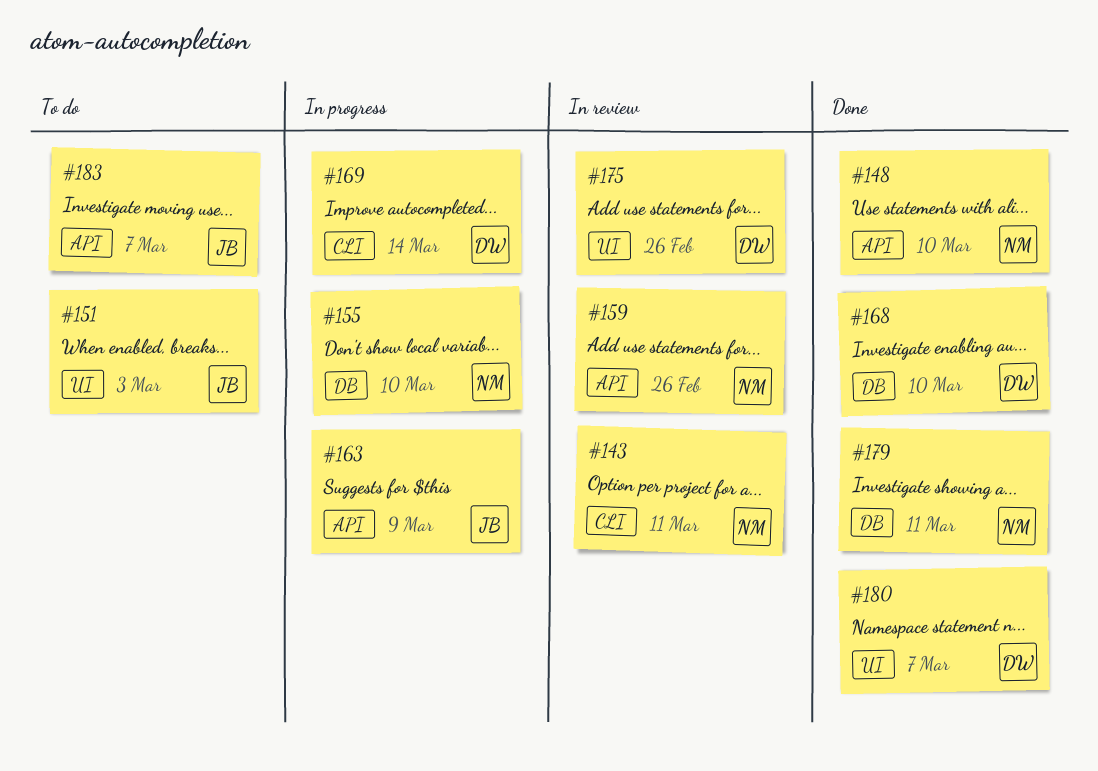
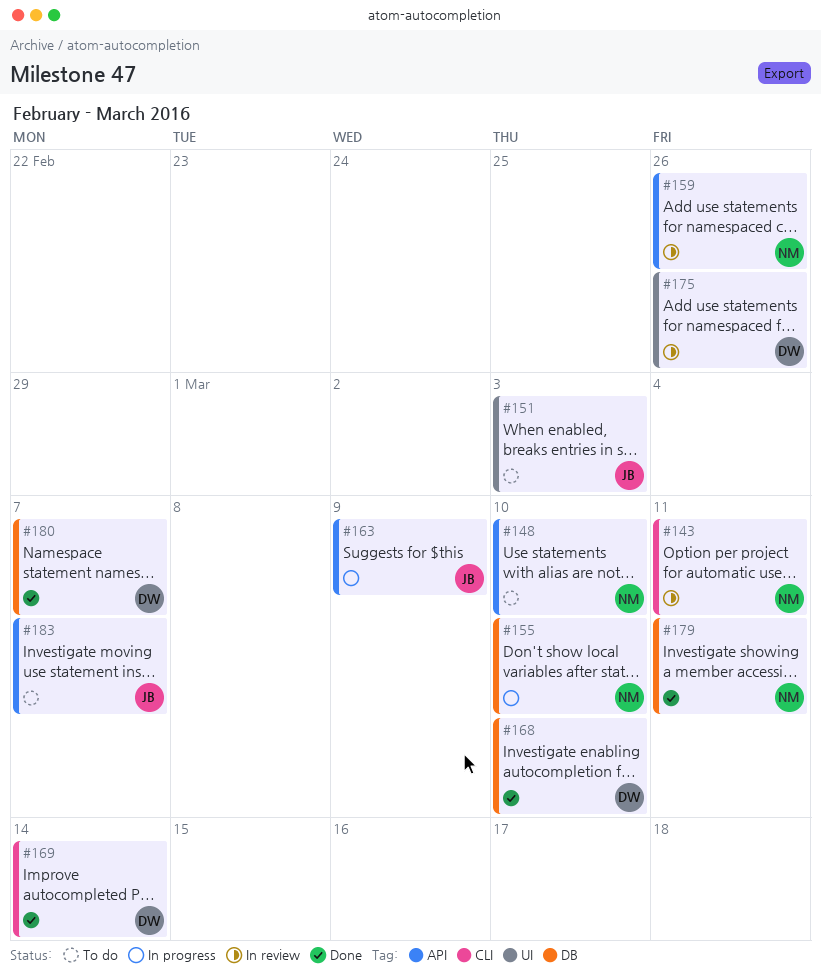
#148, status: Done -> To do
#169, status: In progress -> Done
#180, label: UI -> DB

